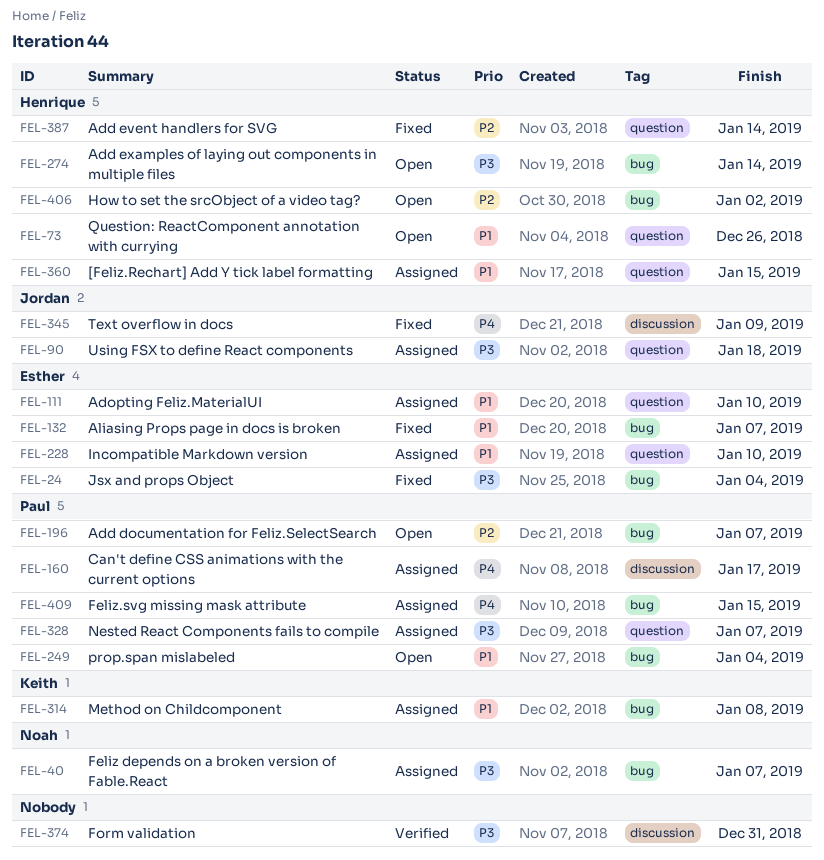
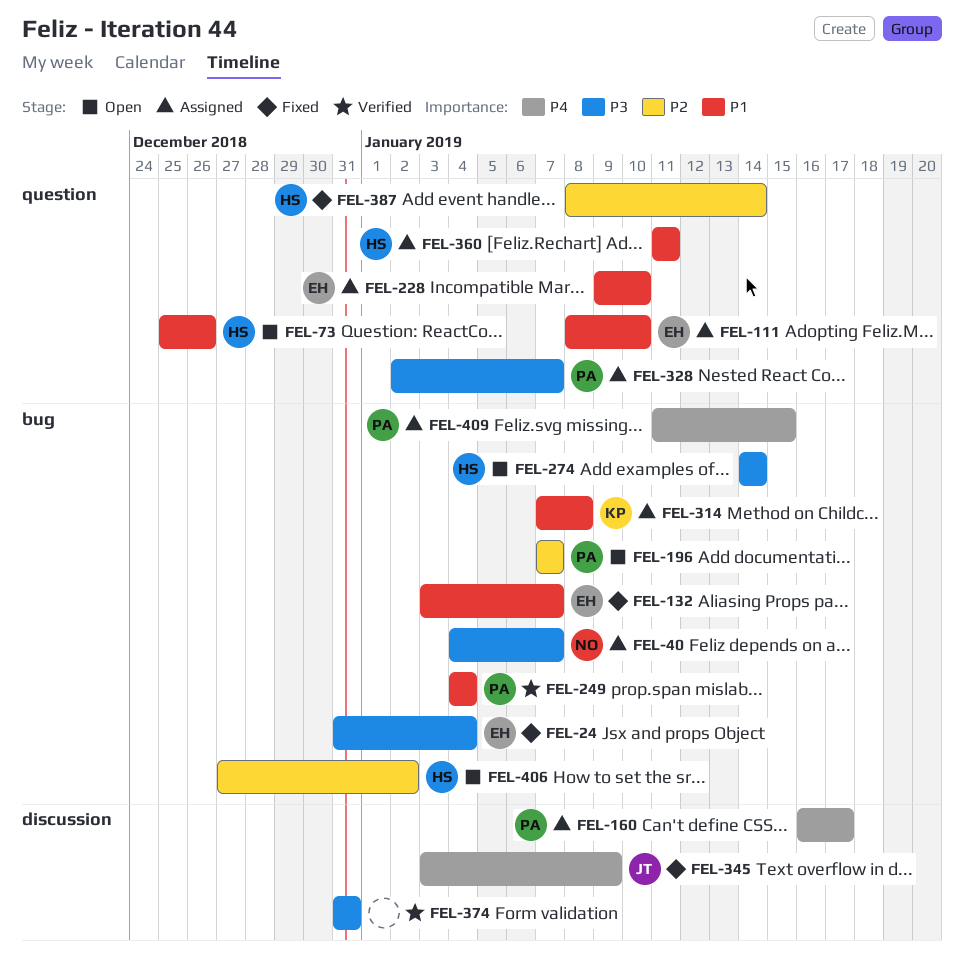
FEL-90: present -> none
FEL-249, status: Open -> Verified
FEL-360, due: Jan 15 -> Jan 11

